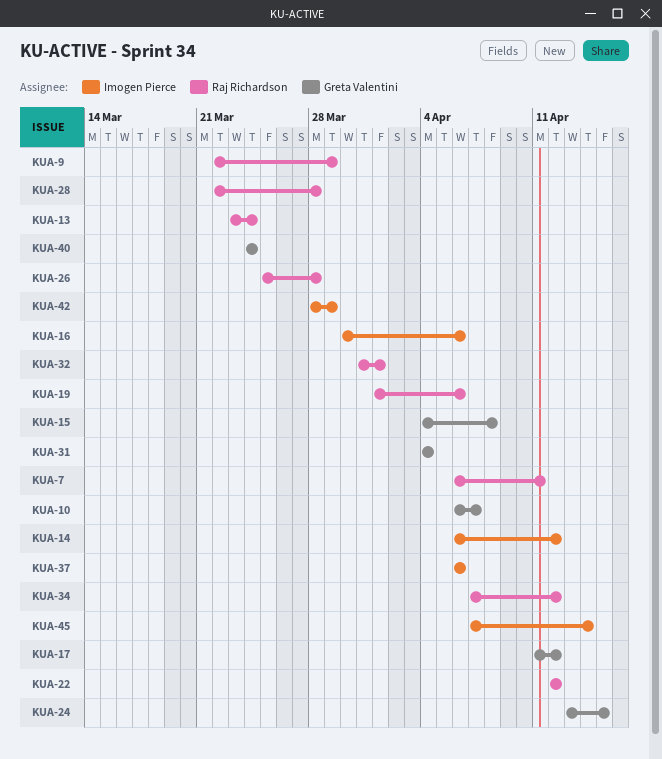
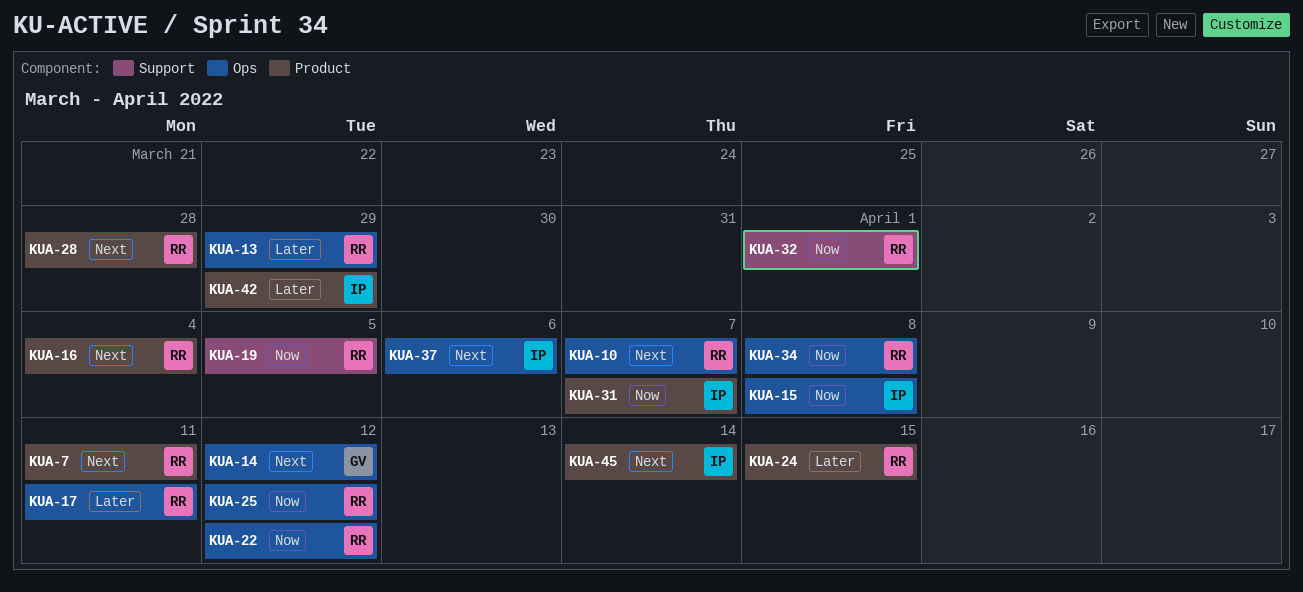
KUA-9: present -> none
KUA-10, owner: Greta Valentini -> Raj Richardson
KUA-13, due: Mar 24 -> Mar 29
KUA-14, owner: Imogen Pierce -> Greta Valentini
KUA-15, owner: Greta Valentini -> Imogen Pierce
KUA-16, owner: Imogen Pierce -> Raj Richardson
KUA-16, due: Apr 6 -> Apr 4
KUA-17, owner: Greta Valentini -> Raj Richardson
KUA-17, due: Apr 12 -> Apr 11
KUA-19, due: Apr 6 -> Apr 5
KUA-24, owner: Greta Valentini -> Raj Richardson
KUA-25: none -> present
KUA-26: present -> none
KUA-31, owner: Greta Valentini -> Imogen Pierce
KUA-31, due: Apr 4 -> Apr 7
KUA-34, due: Apr 12 -> Apr 8
KUA-40: present -> none

